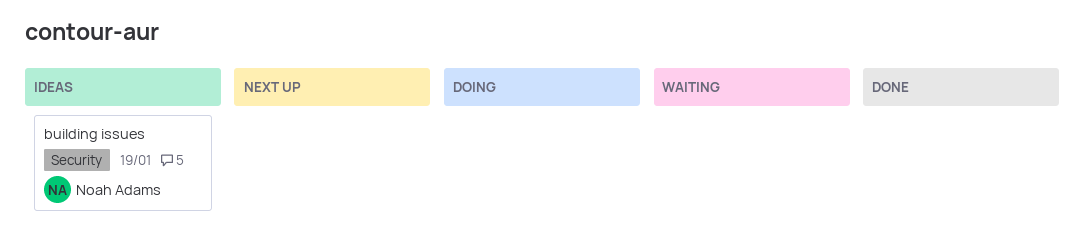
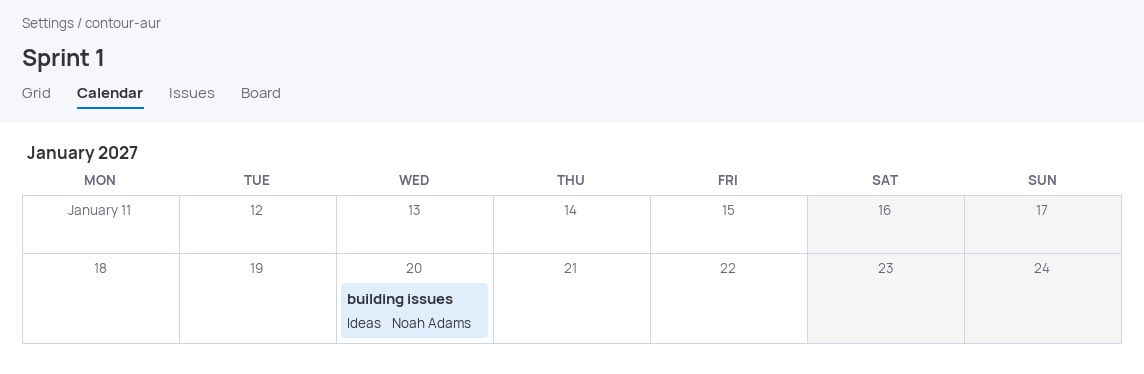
building issues, due: Jan 19 -> Jan 20

